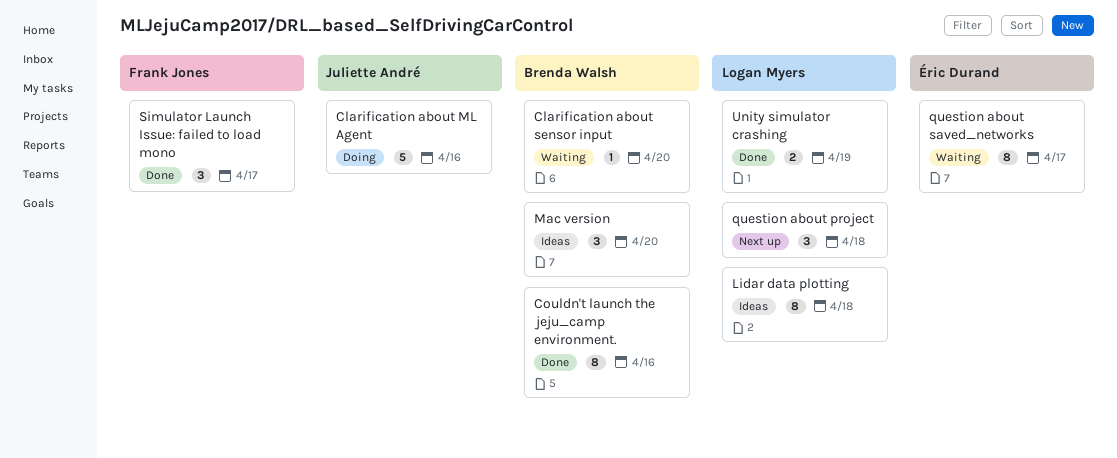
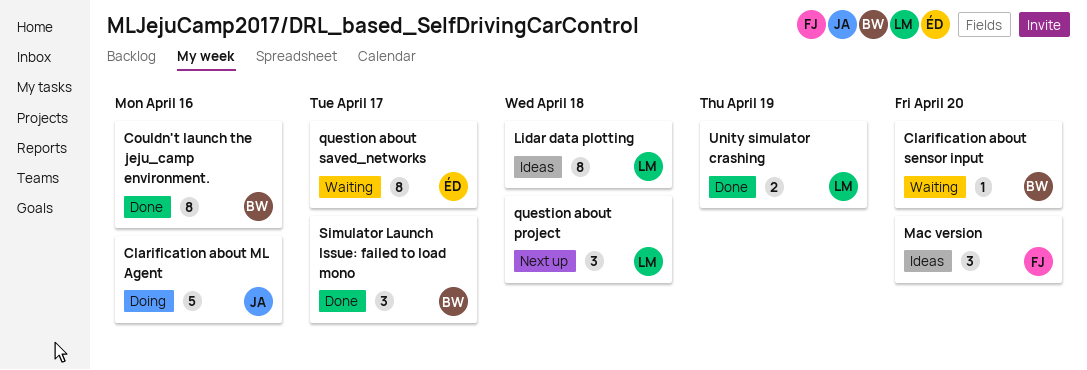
Mac version, owner: Brenda Walsh -> Frank Jones
Simulator Launch Issue: failed to load mono, owner: Frank Jones -> Brenda Walsh

